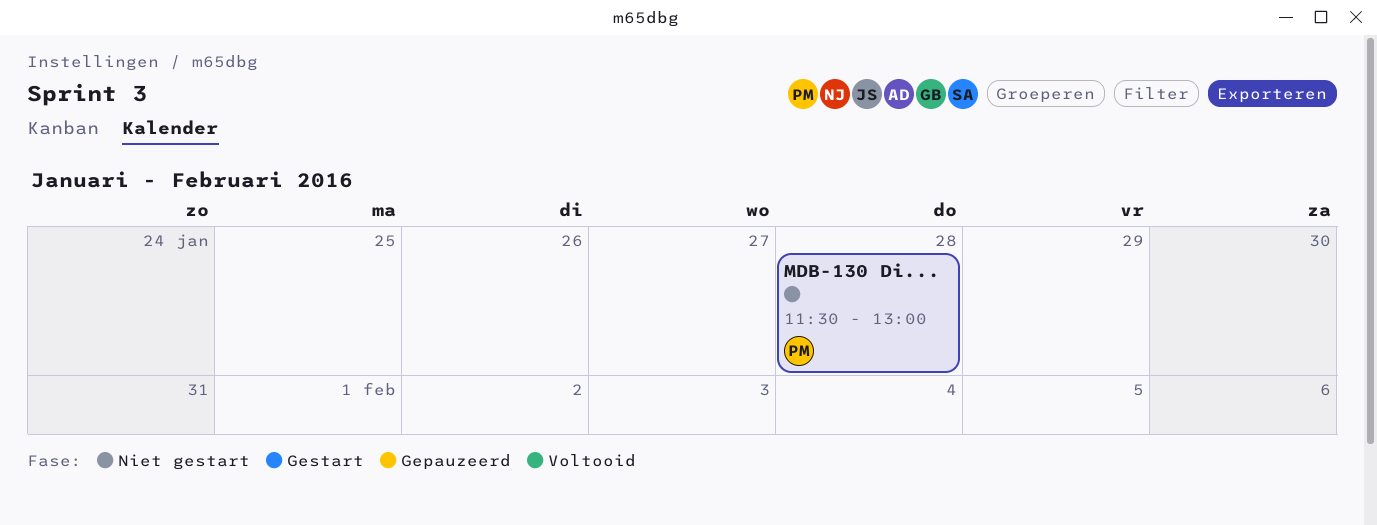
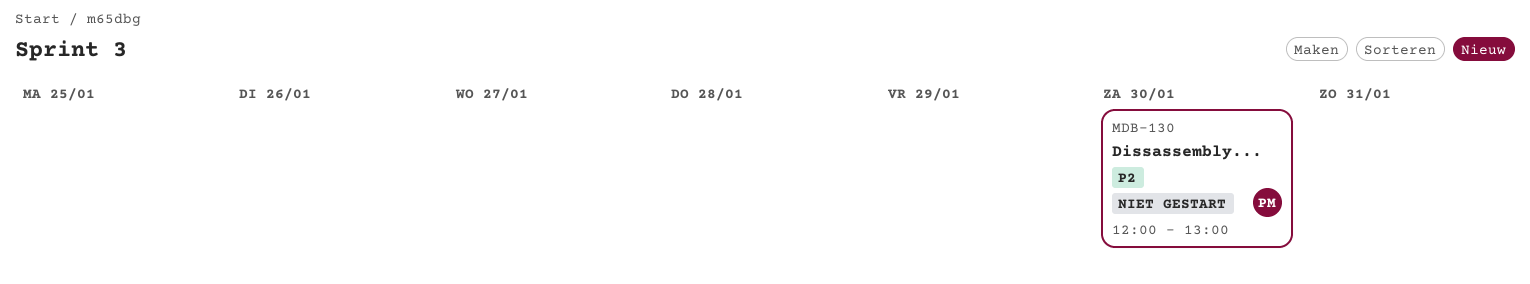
MDB-130, day: Jan 28 -> Jan 30
MDB-130, begins: 11:30 -> 12:00

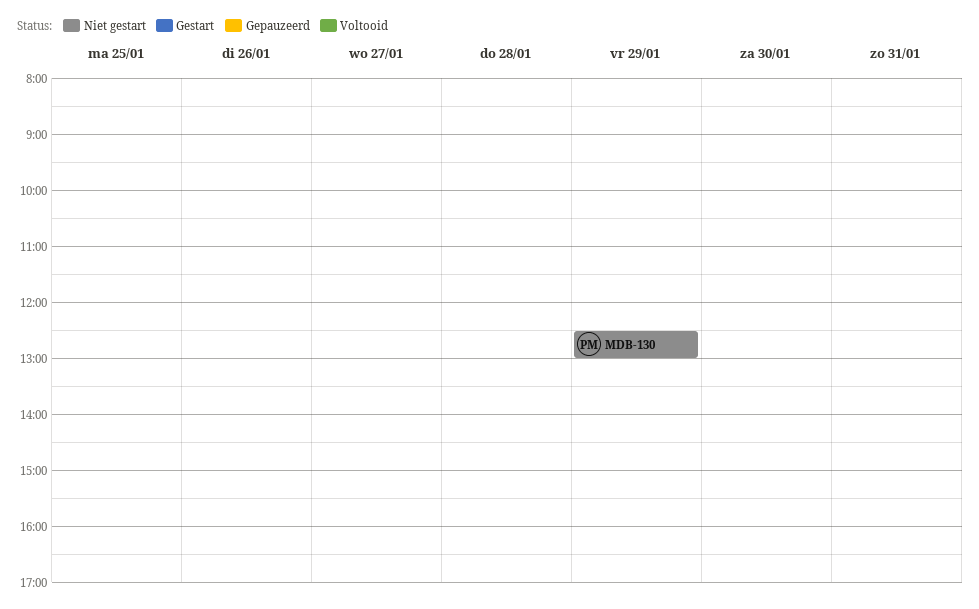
MDB-130, day: Jan 30 -> Jan 29
MDB-130, begins: 12:00 -> 12:30

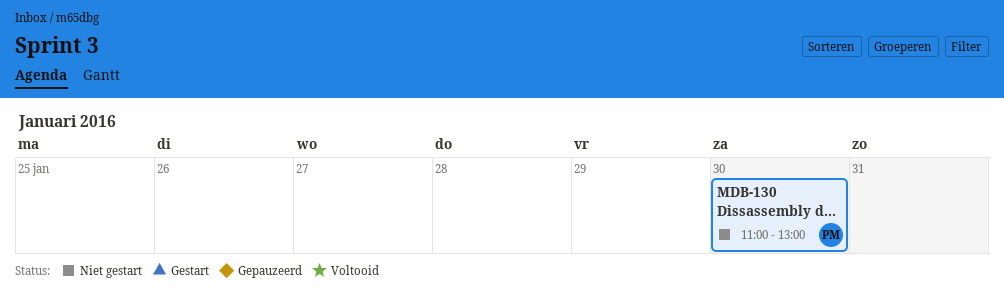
MDB-130, day: Jan 29 -> Jan 30
MDB-130, begins: 12:30 -> 11:00

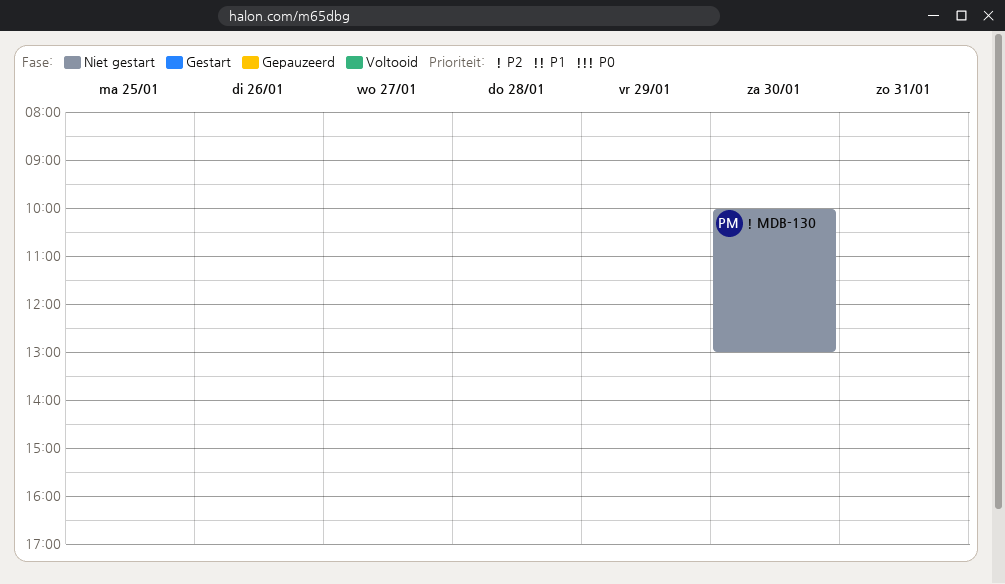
MDB-130, begins: 11:00 -> 10:00

